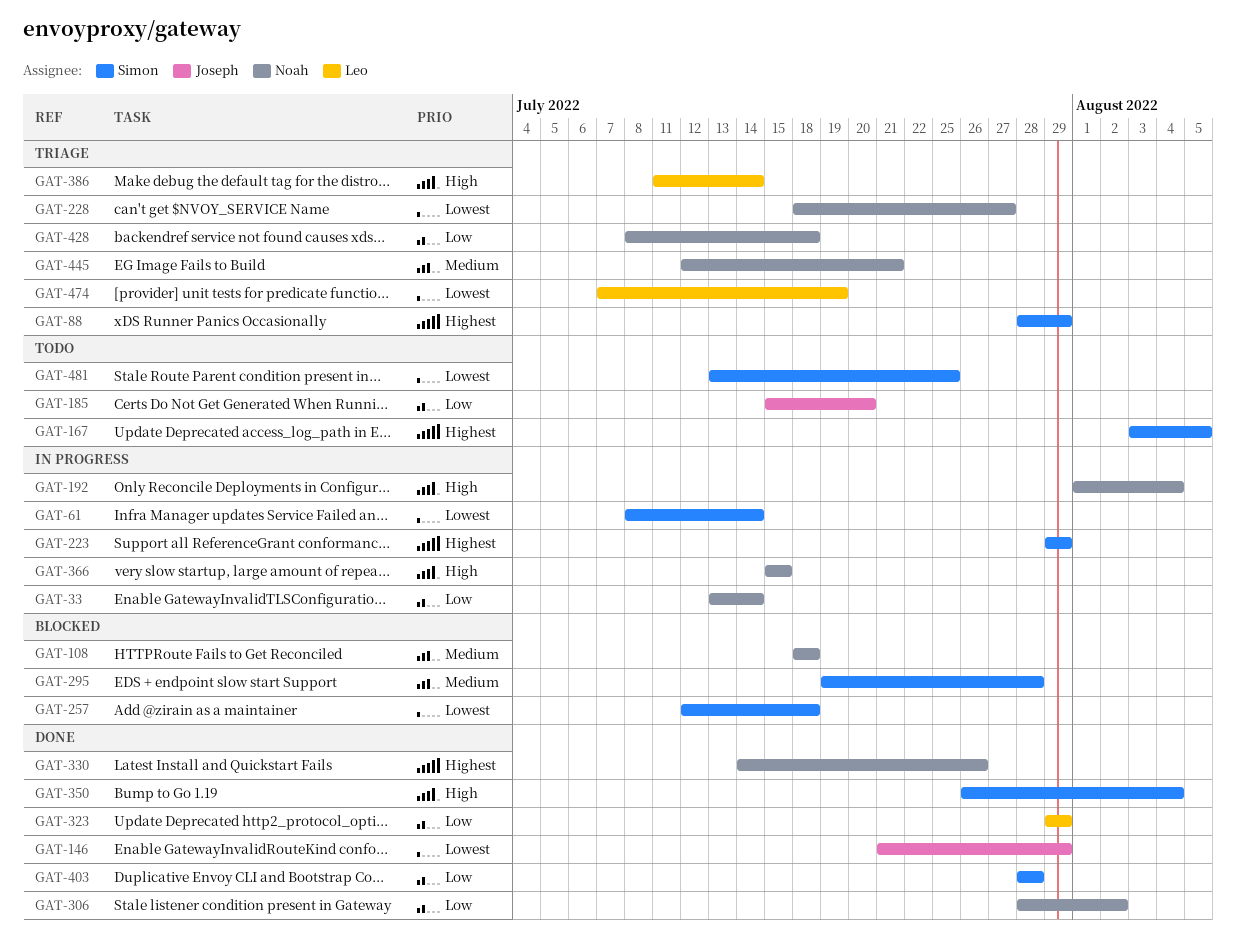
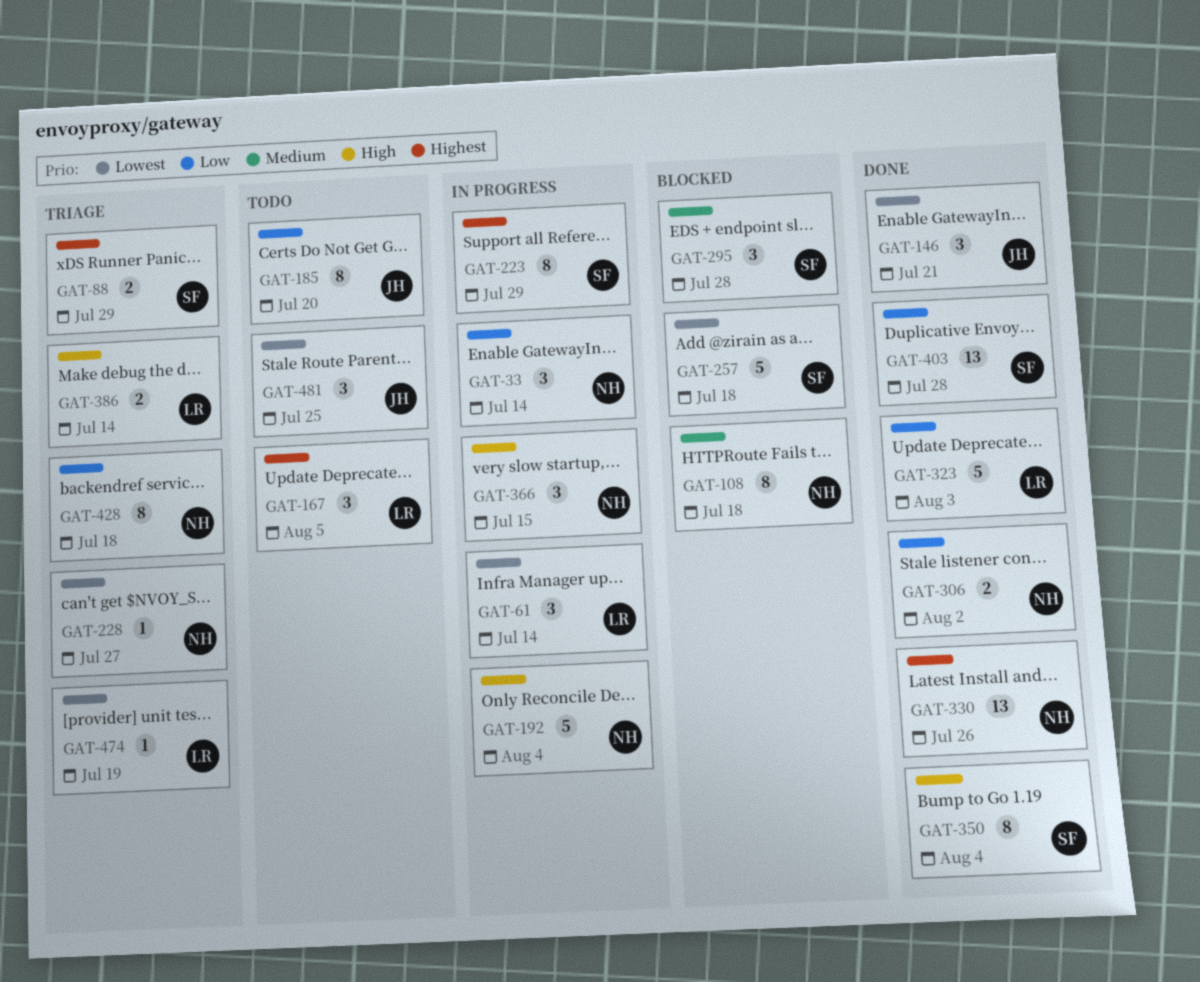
GAT-61, owner: Simon -> Leo
GAT-146, due: Jul 29 -> Jul 21
GAT-167, owner: Simon -> Leo
GAT-323, due: Jul 29 -> Aug 3
GAT-445: present -> none
GAT-481, owner: Simon -> Joseph

